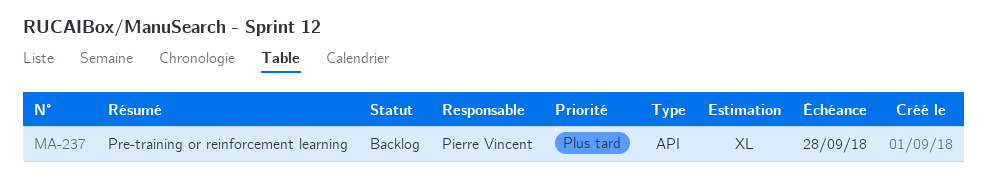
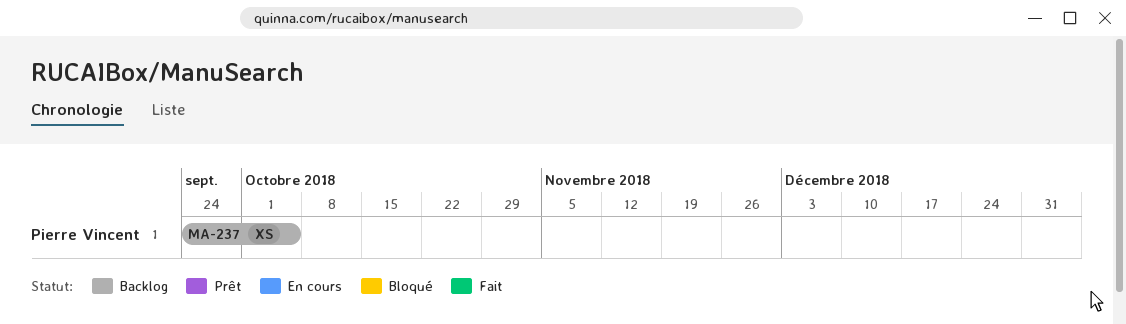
MA-237, estimate: XL -> XS
MA-237, due: Sep 28 -> Oct 5

